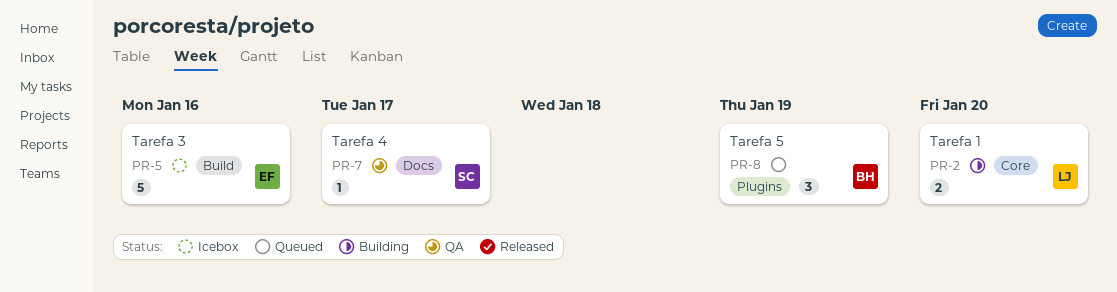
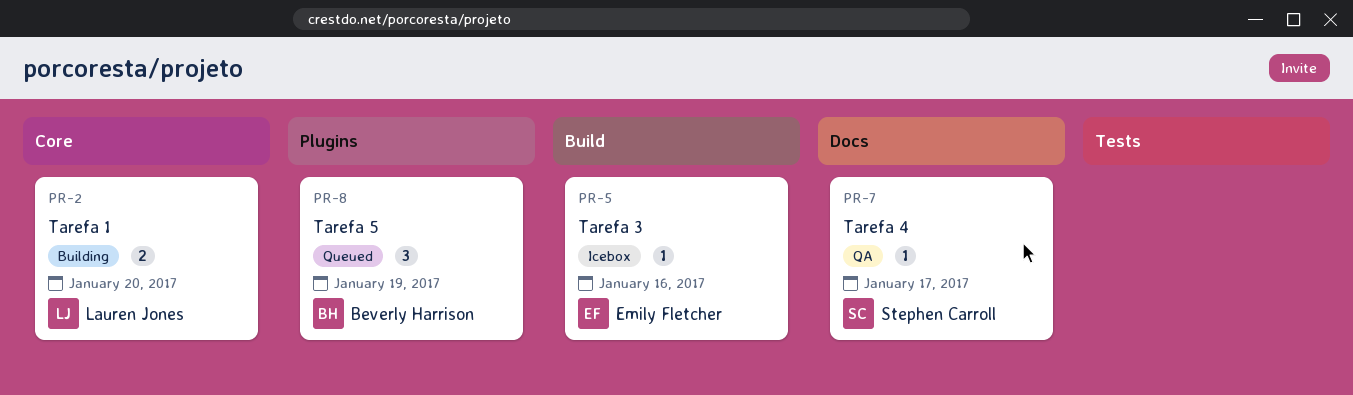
PR-5, estimate: 5 -> 1

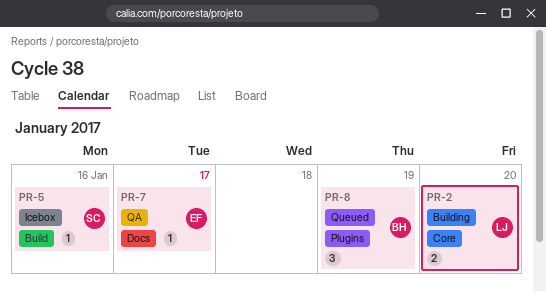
PR-5, owner: Emily Fletcher -> Stephen Carroll
PR-7, owner: Stephen Carroll -> Emily Fletcher

